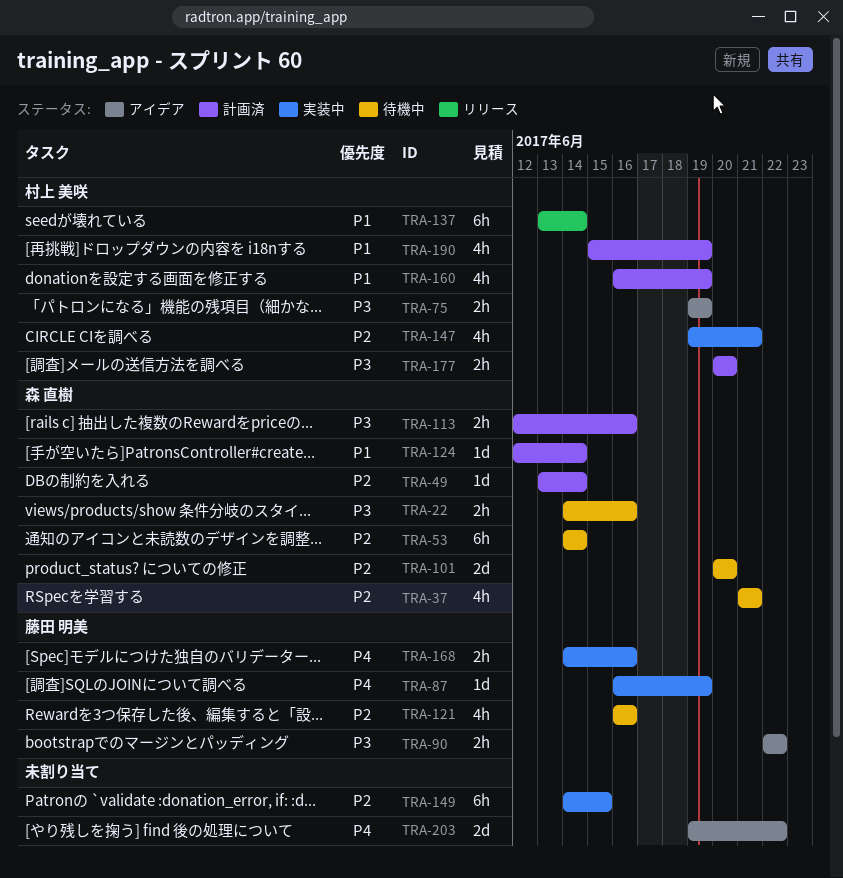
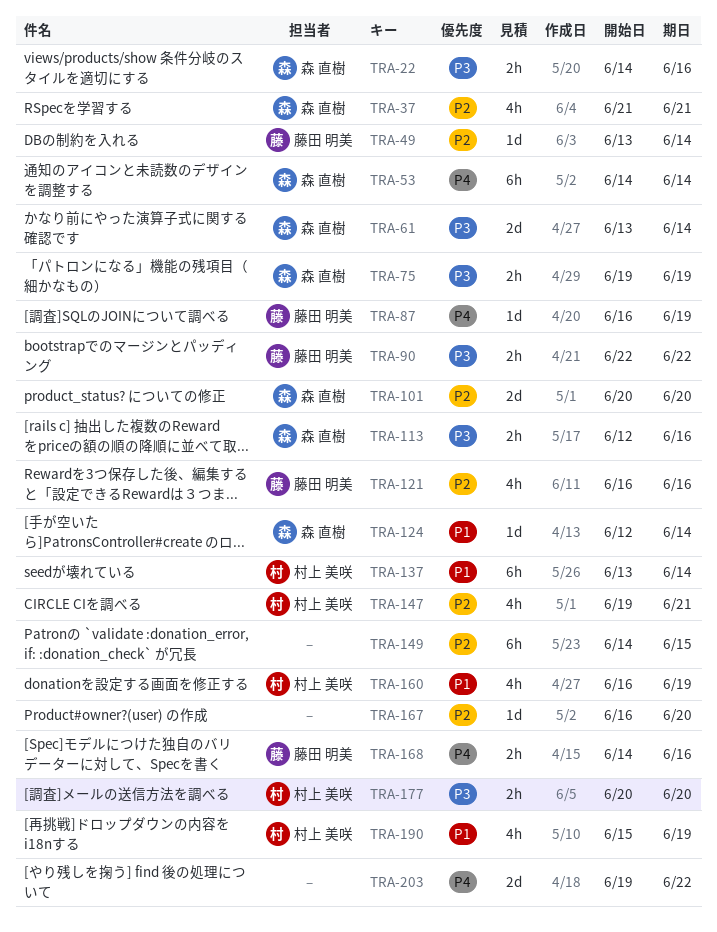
TRA-49, owner: 森 直樹 -> 藤田 明美
TRA-53, priority: P2 -> P4
TRA-61: none -> present
TRA-75, owner: 村上 美咲 -> 森 直樹
TRA-167: none -> present

